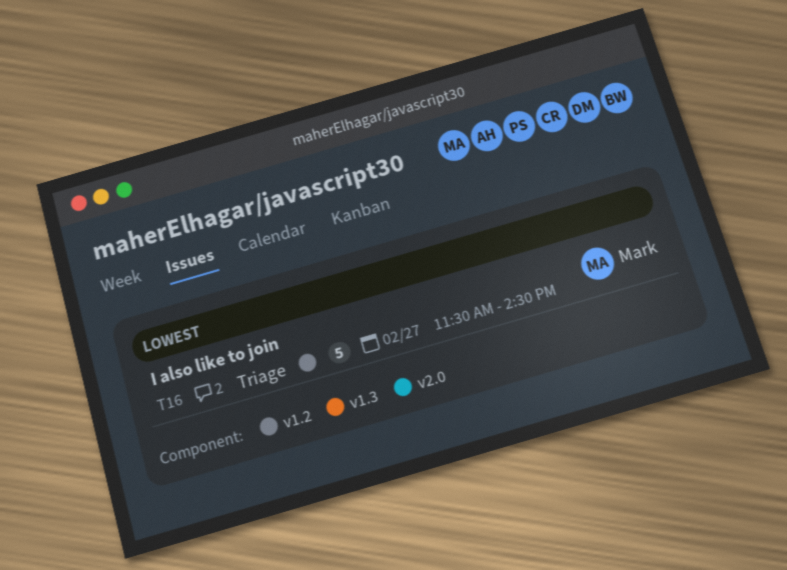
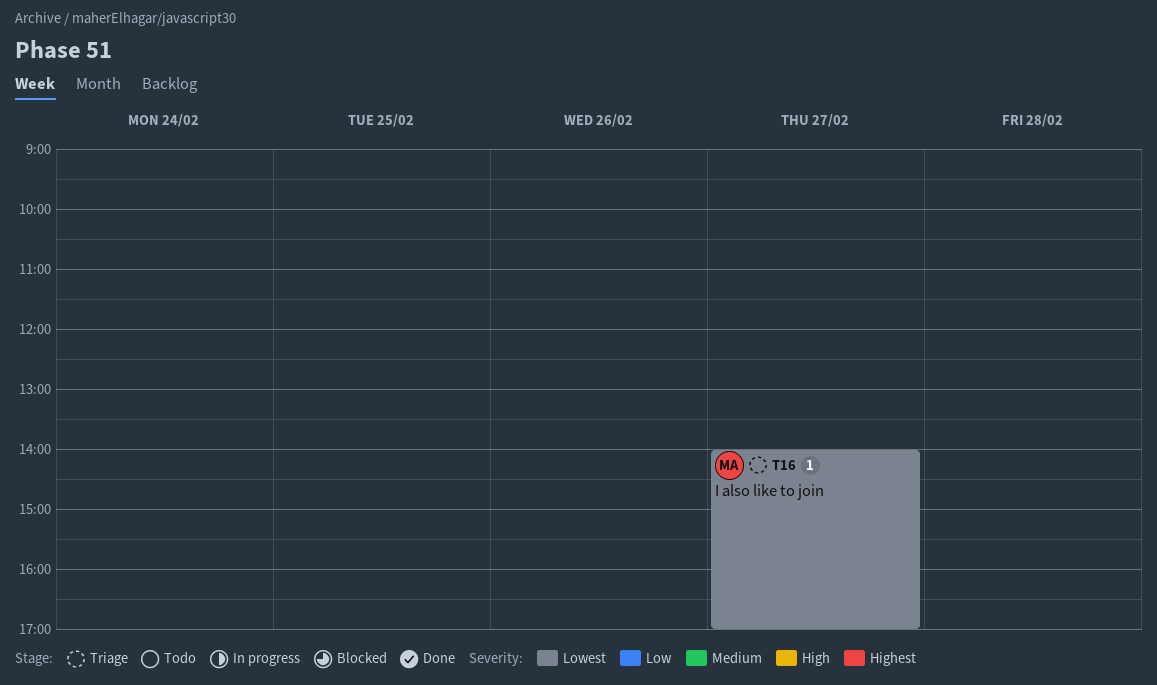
T16, estimate: 5 -> 1
T16, begins: 11:30 -> 14:00
T16, ends: 14:30 -> 17:00

